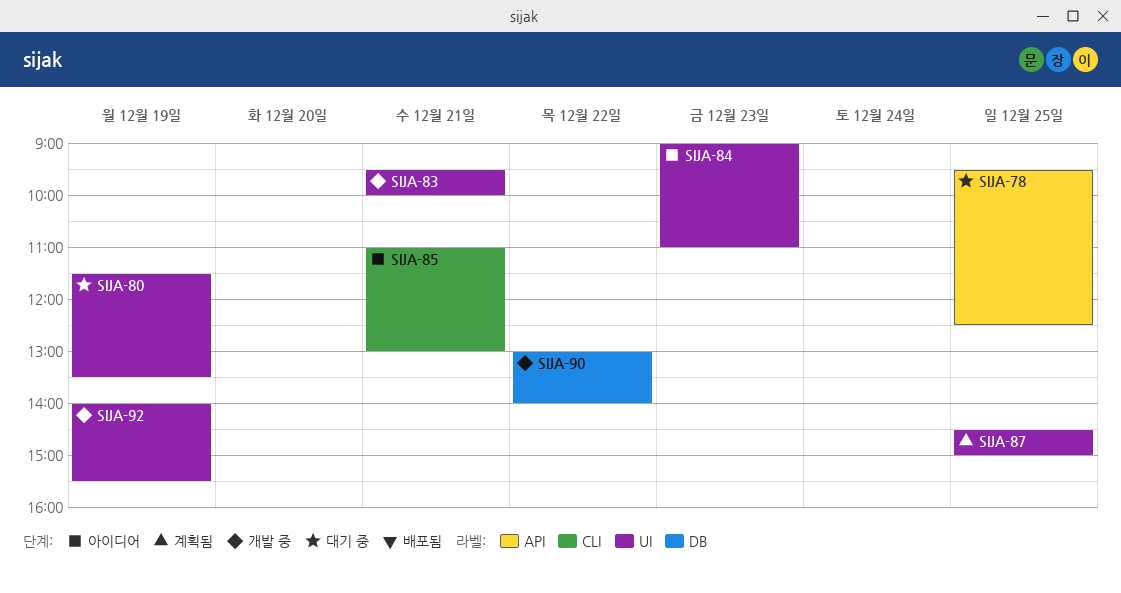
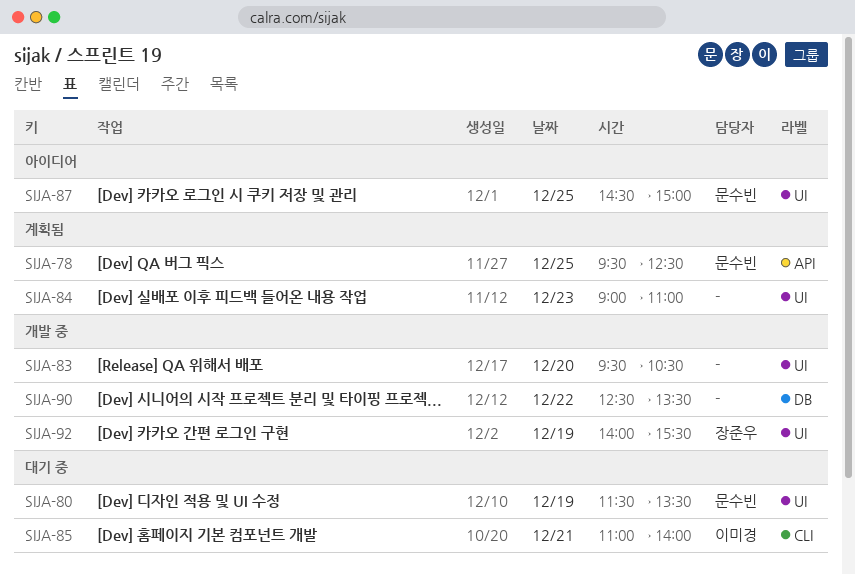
SIJA-78, status: 대기 중 -> 계획됨
SIJA-83, day: Dec 21 -> Dec 20
SIJA-83, ends: 10:00 -> 10:30
SIJA-84, status: 아이디어 -> 계획됨
SIJA-85, status: 아이디어 -> 대기 중
SIJA-85, ends: 13:00 -> 14:00
SIJA-87, status: 계획됨 -> 아이디어
SIJA-90, begins: 13:00 -> 12:30
SIJA-90, ends: 14:00 -> 13:30

